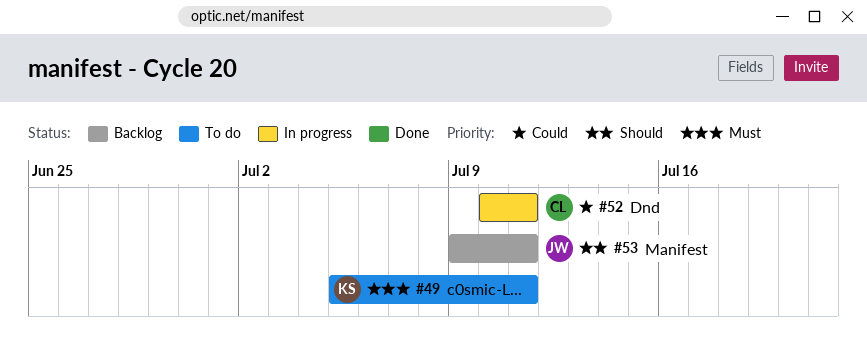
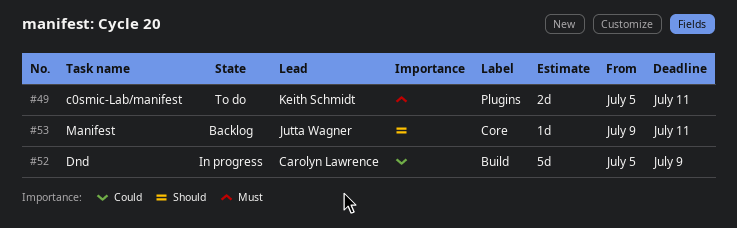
#52, start: Jul 10 -> Jul 5
#52, due: Jul 11 -> Jul 9

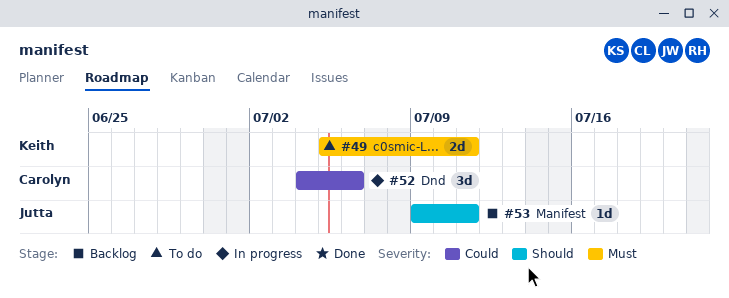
#52, estimate: 5d -> 3d
#52, start: Jul 5 -> Jul 4
#52, due: Jul 9 -> Jul 6

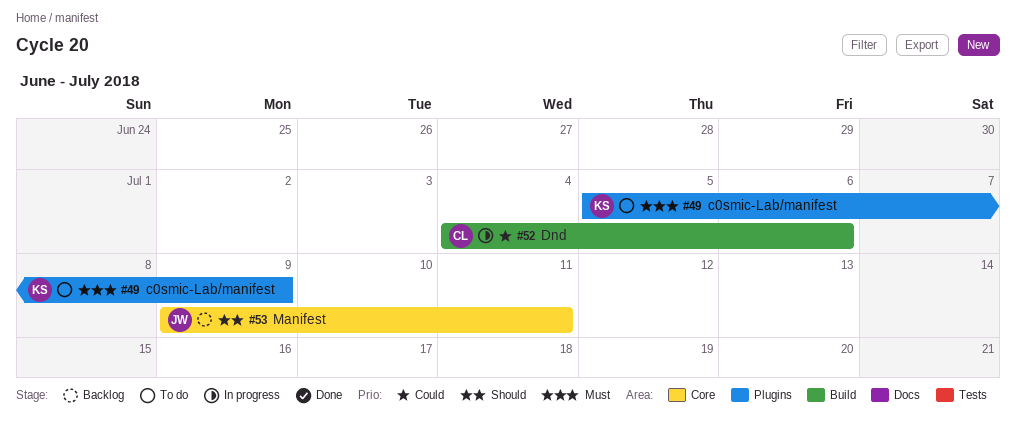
#49, due: Jul 11 -> Jul 9

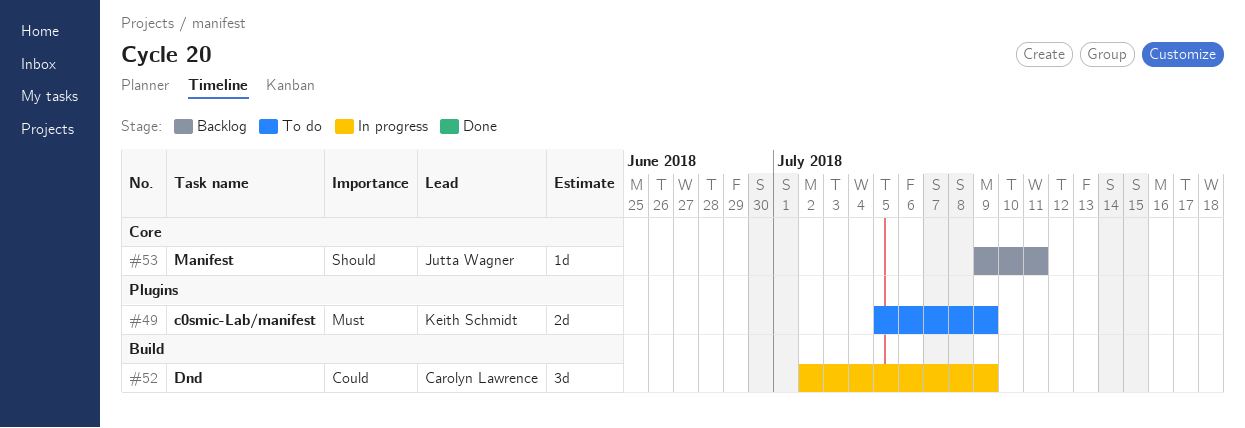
#52, start: Jul 4 -> Jul 2
#52, due: Jul 6 -> Jul 9

